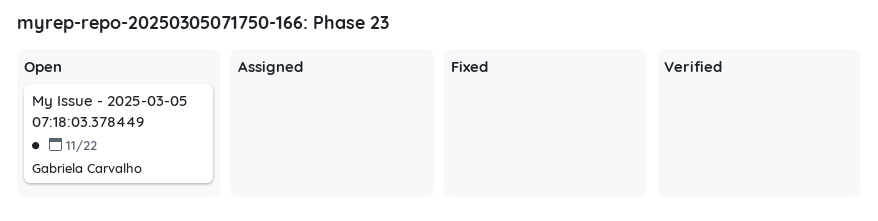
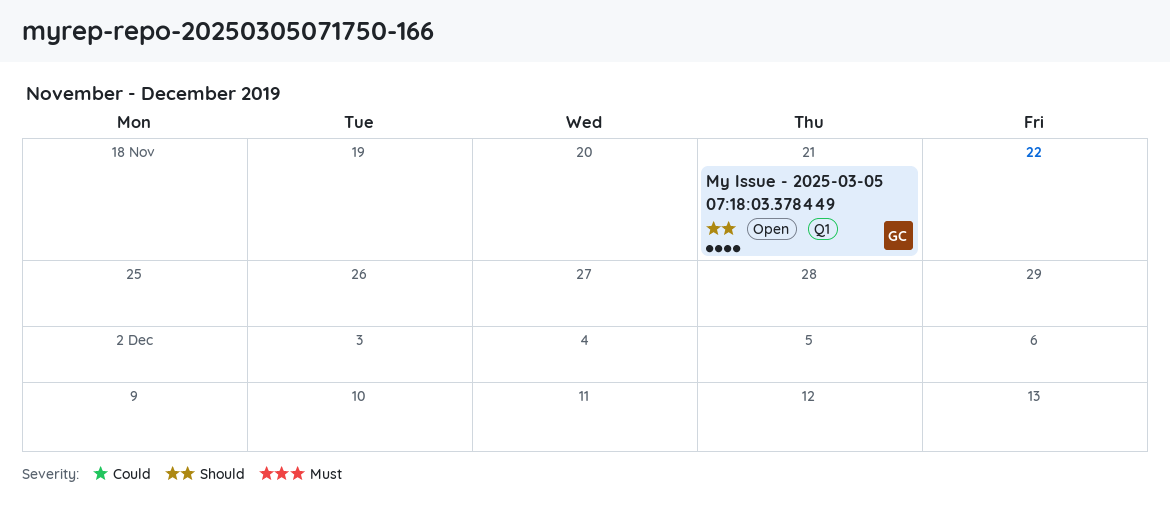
My Issue - 2025-03-05 07:18:03.378449, estimate: 1 -> 4
My Issue - 2025-03-05 07:18:03.378449, due: Nov 22 -> Nov 21

